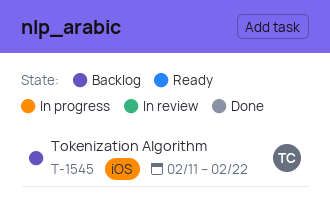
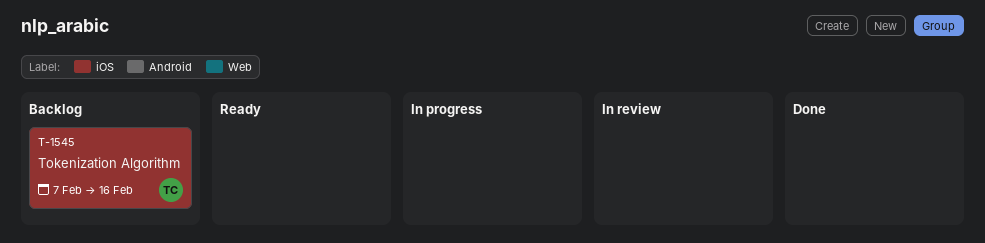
T-1545, start: Feb 11 -> Feb 7
T-1545, due: Feb 22 -> Feb 16

